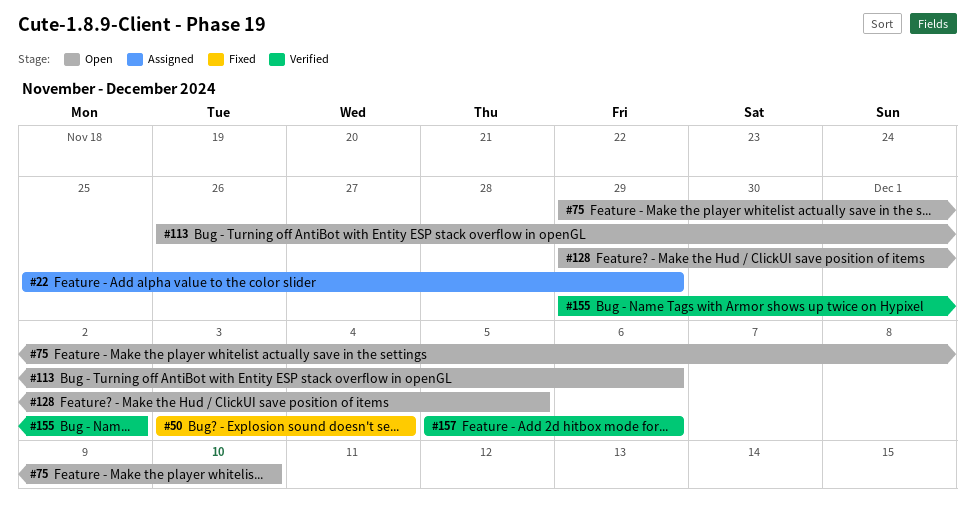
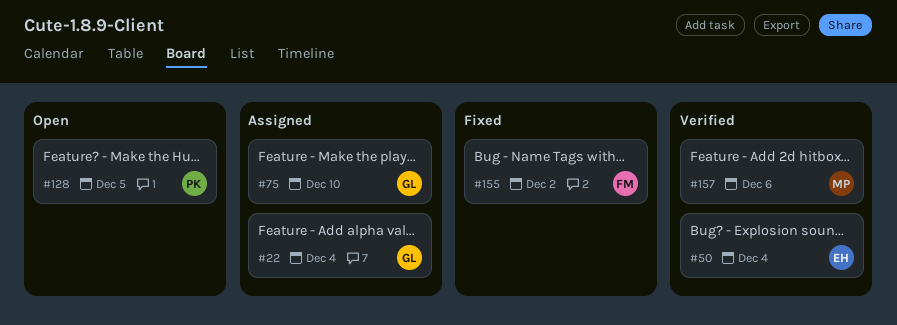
#22, due: Nov 29 -> Dec 4
#50, status: Fixed -> Verified
#75, status: Open -> Assigned
#113: present -> none
#155, status: Verified -> Fixed

